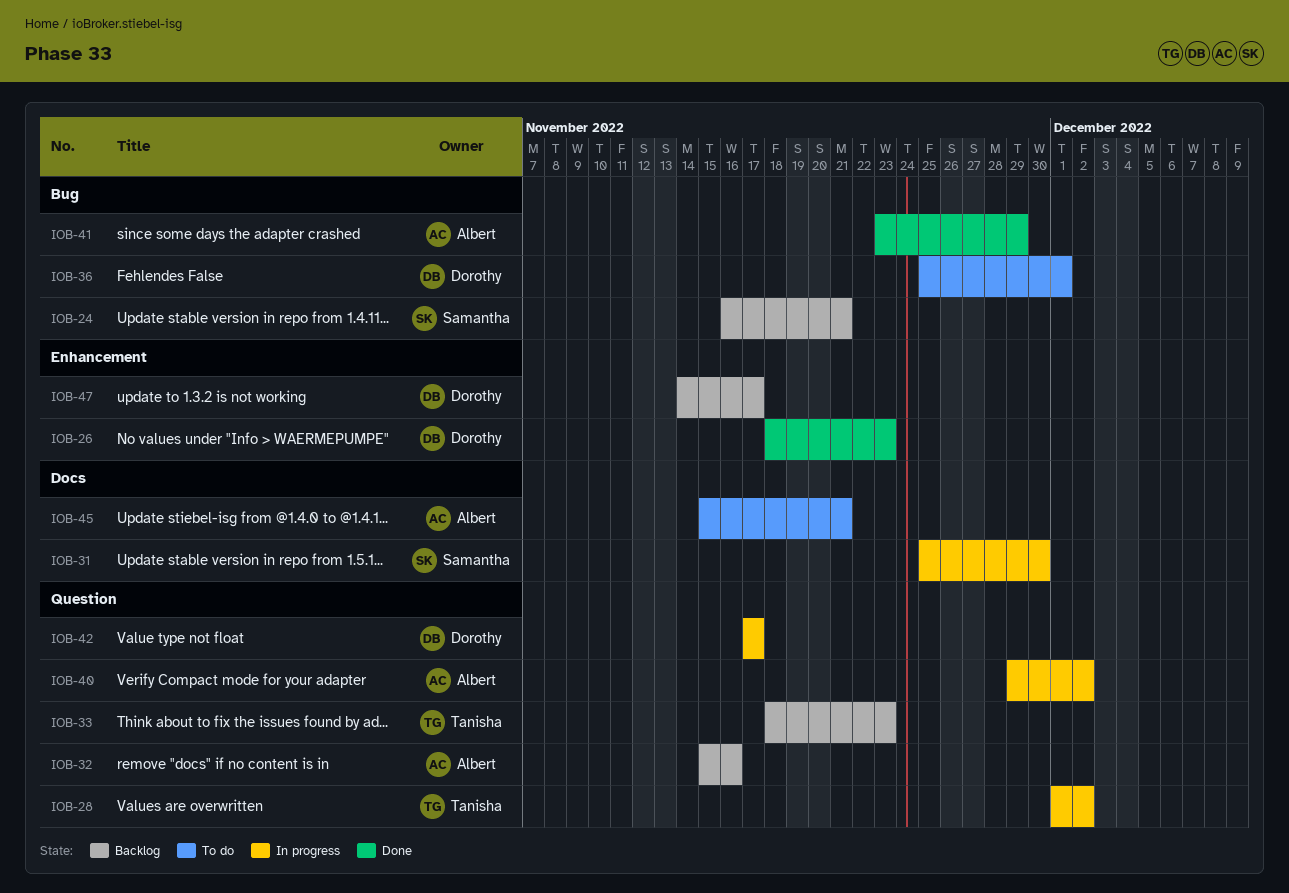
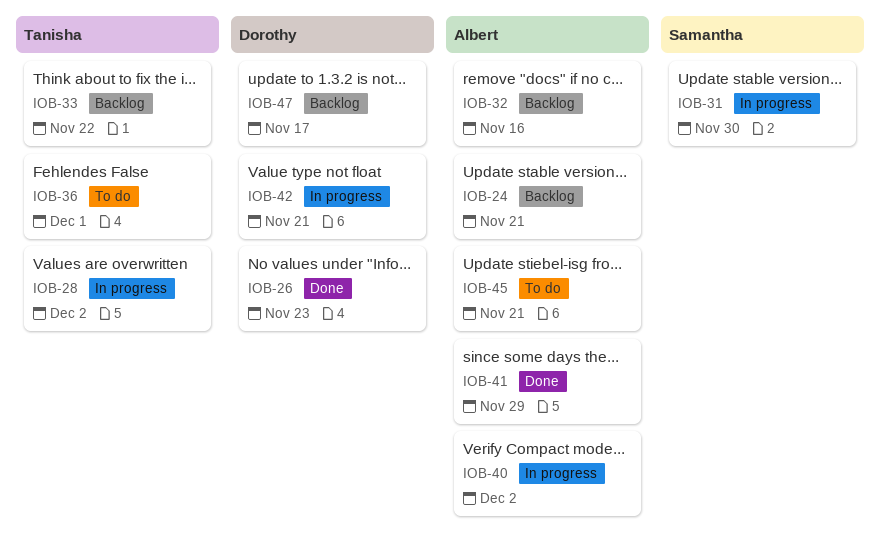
IOB-24, owner: Samantha -> Albert
IOB-33, due: Nov 23 -> Nov 22
IOB-36, owner: Dorothy -> Tanisha
IOB-42, due: Nov 17 -> Nov 21

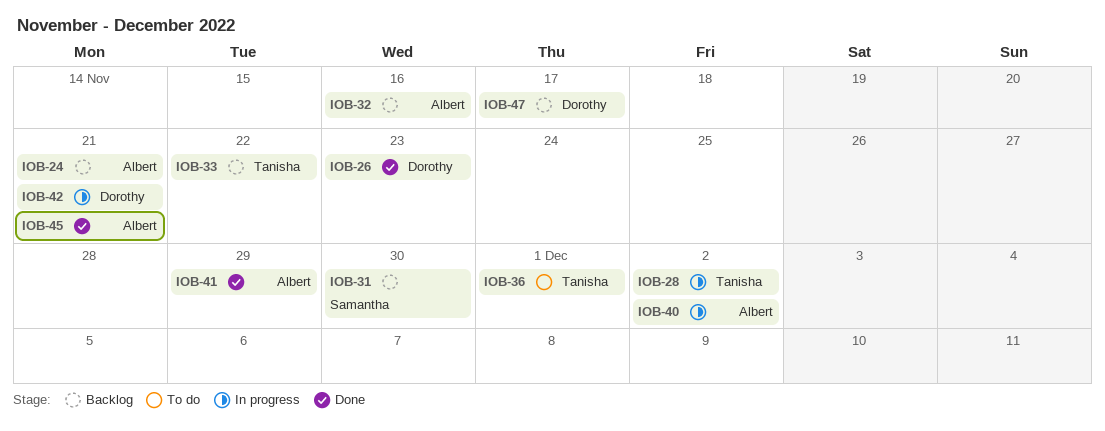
IOB-31, status: In progress -> Backlog
IOB-45, status: To do -> Done

